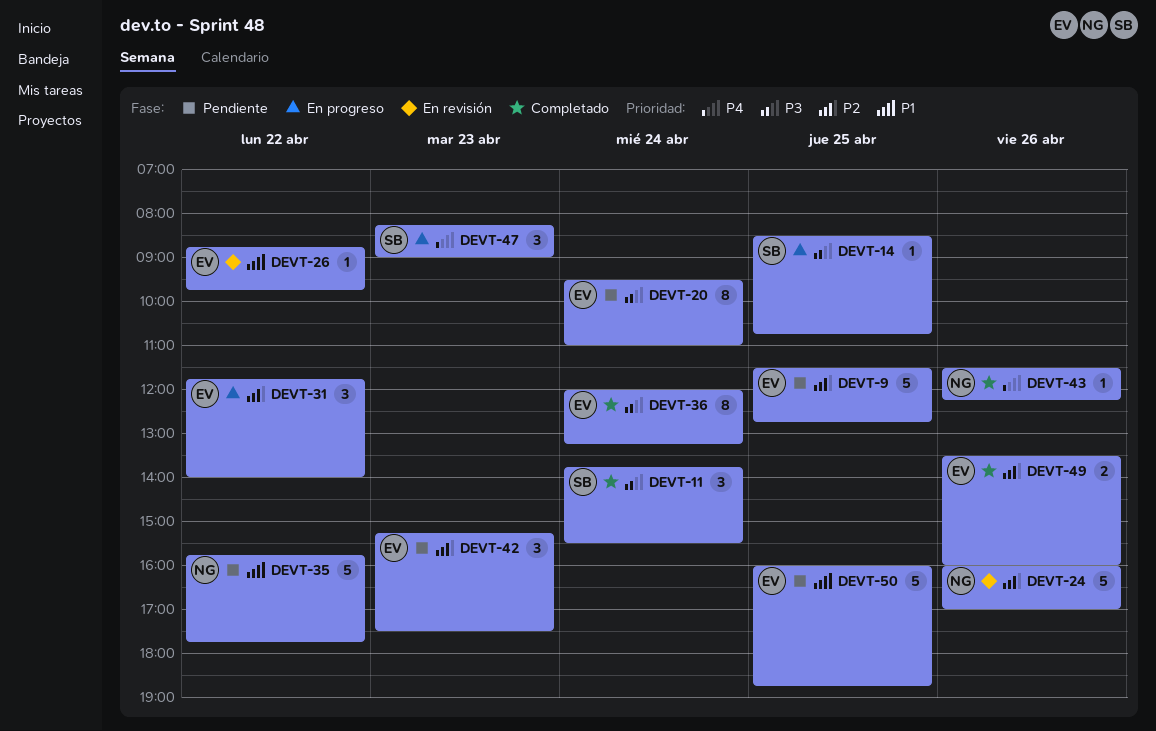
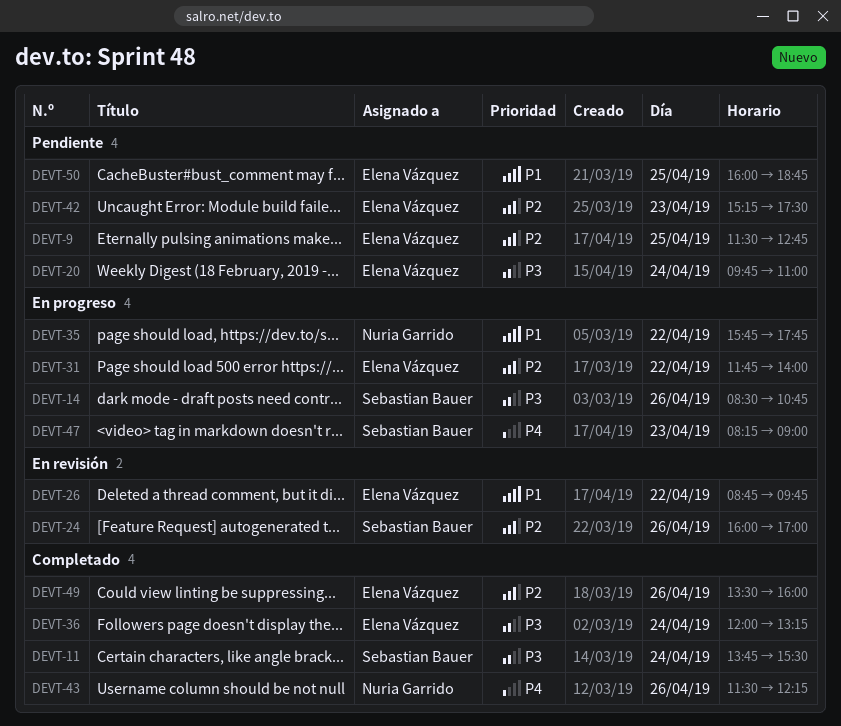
DEVT-14, day: Apr 25 -> Apr 26
DEVT-20, begins: 09:30 -> 09:45
DEVT-24, owner: Nuria Garrido -> Sebastian Bauer
DEVT-35, status: Pendiente -> En progreso

